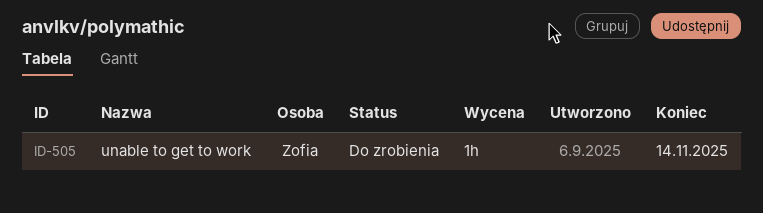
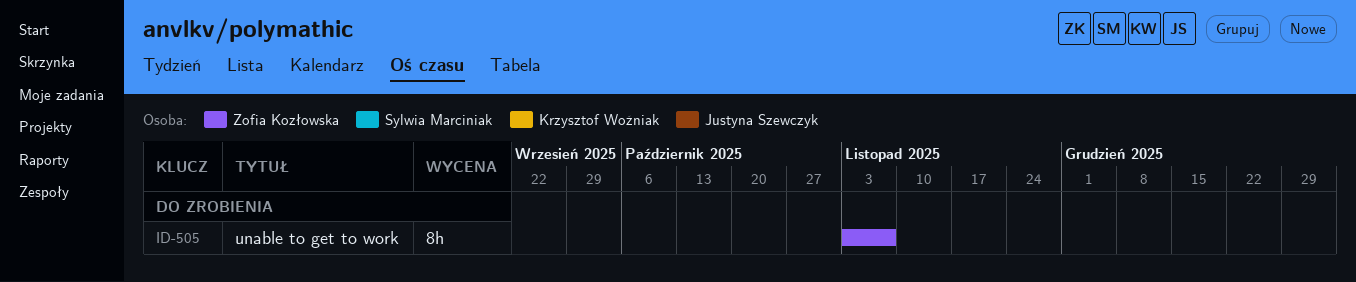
ID-505, estimate: 1h -> 8h
ID-505, due: Nov 14 -> Nov 7

